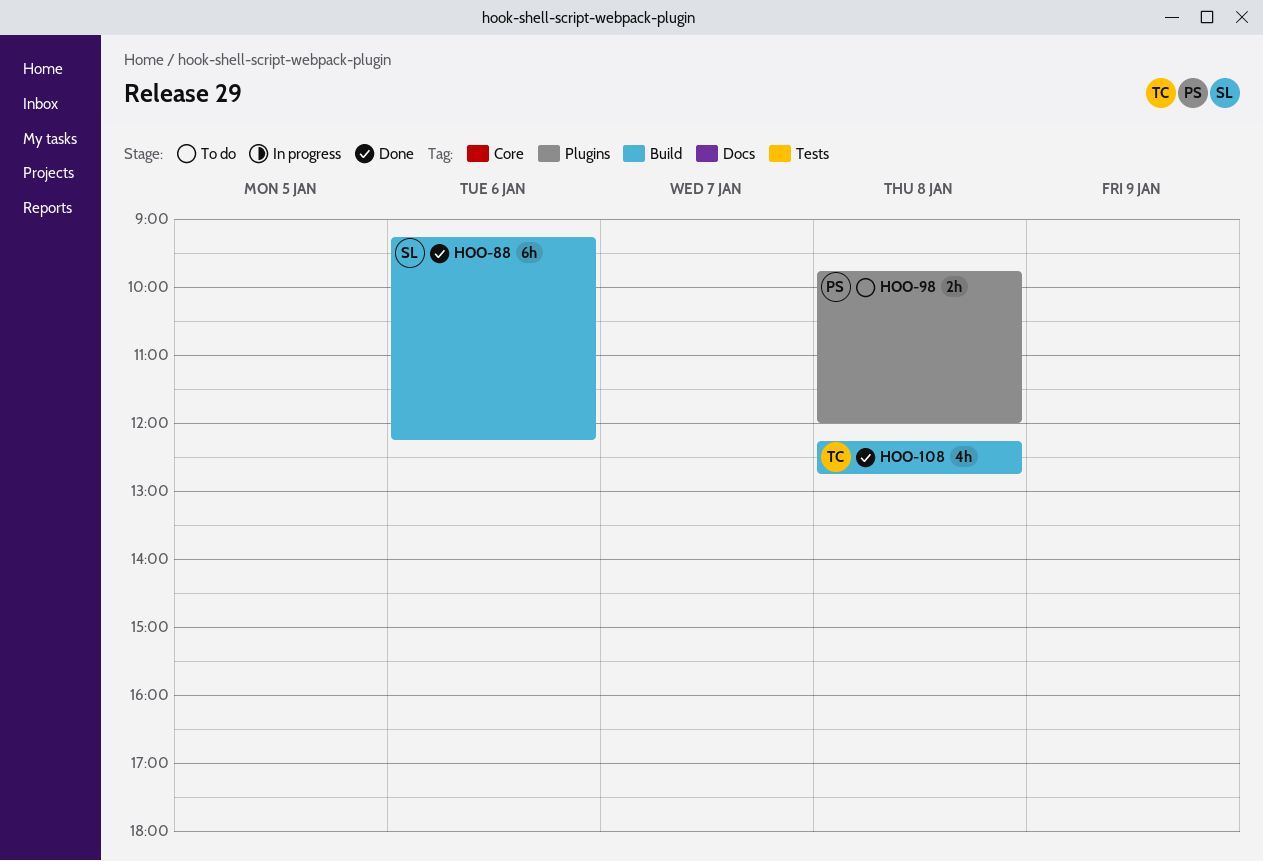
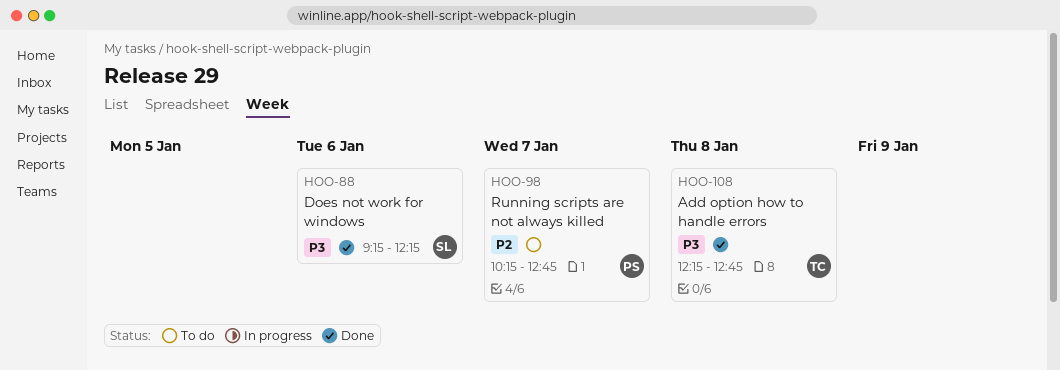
HOO-98, day: Jan 8 -> Jan 7
HOO-98, begins: 09:45 -> 10:15
HOO-98, ends: 12:00 -> 12:45

